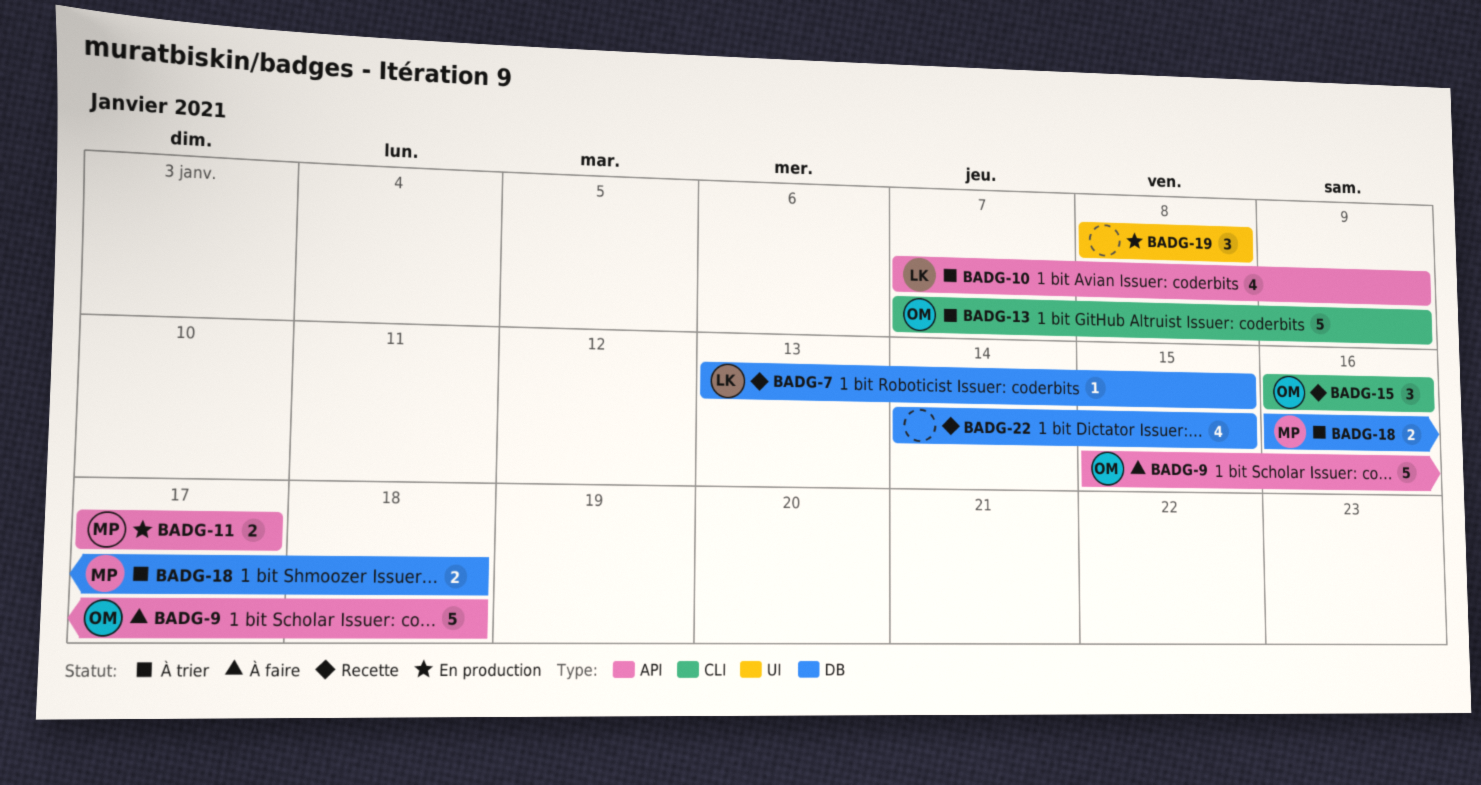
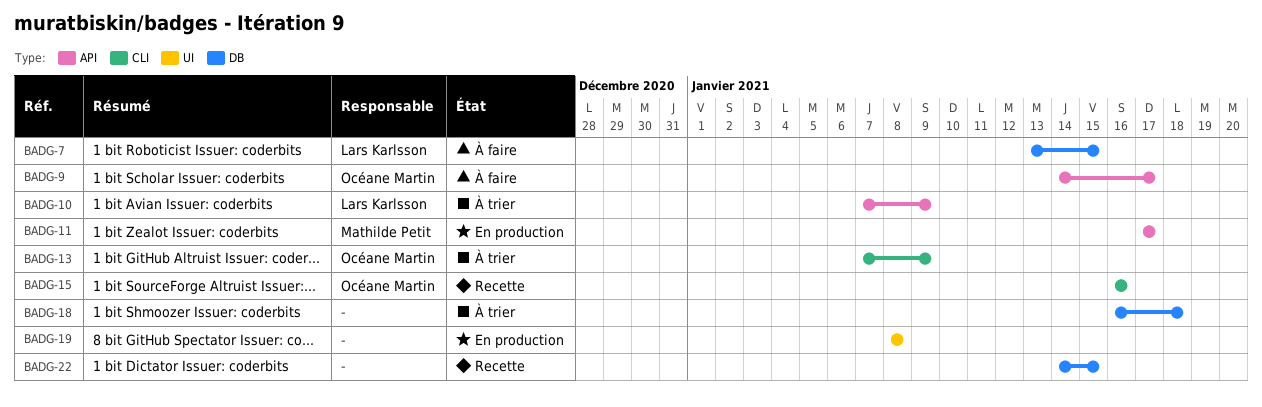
BADG-7, status: Recette -> À faire
BADG-9, start: Jan 15 -> Jan 14
BADG-9, due: Jan 18 -> Jan 17
BADG-18, owner: Mathilde Petit -> none

